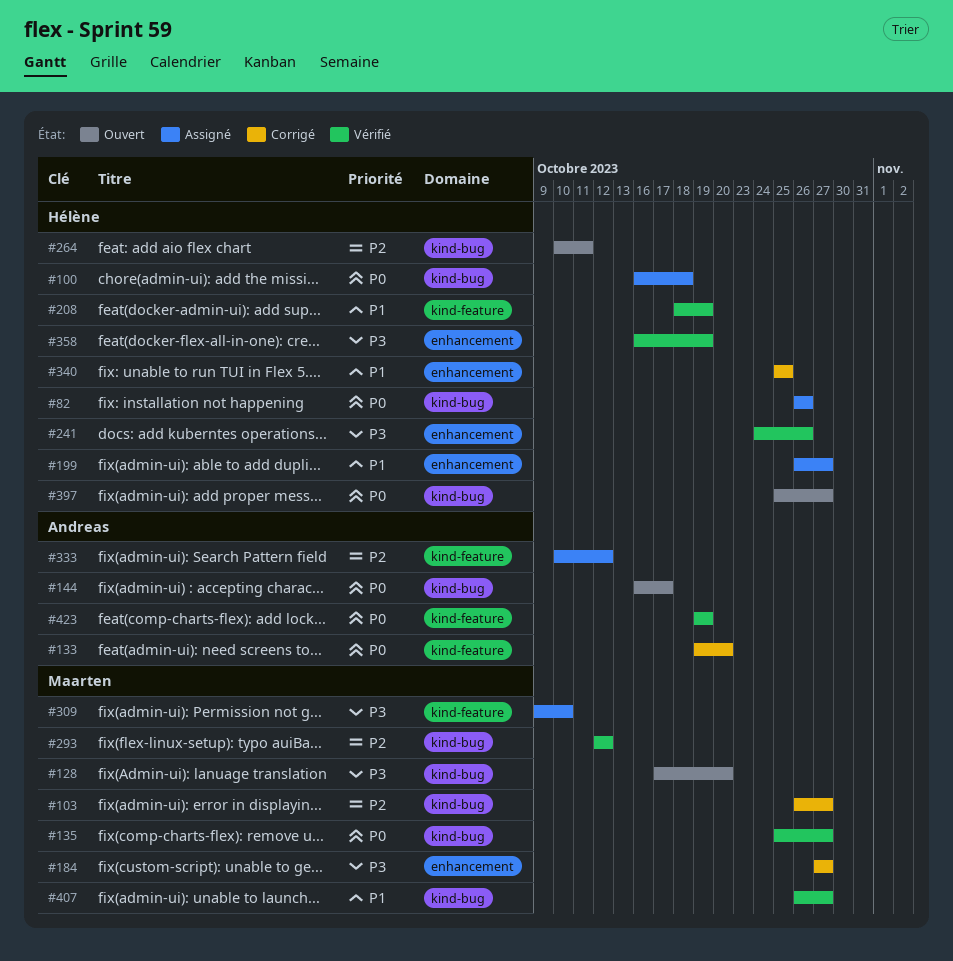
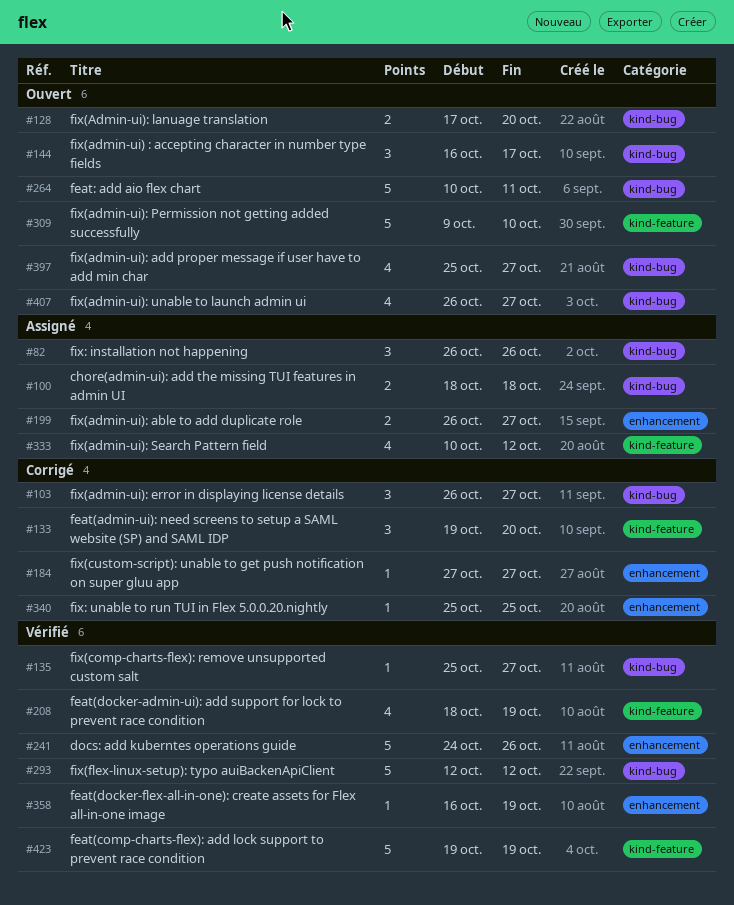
#100, start: Oct 16 -> Oct 18
#309, status: Assigné -> Ouvert
#407, status: Vérifié -> Ouvert

